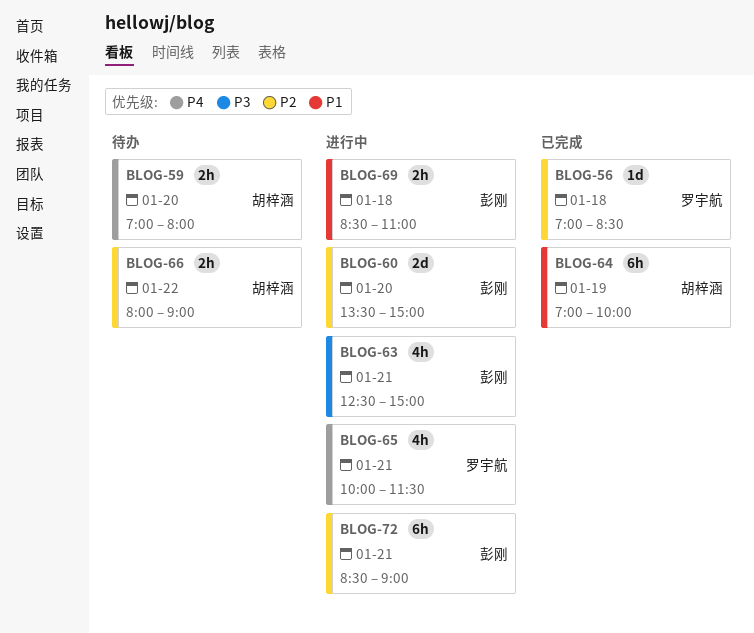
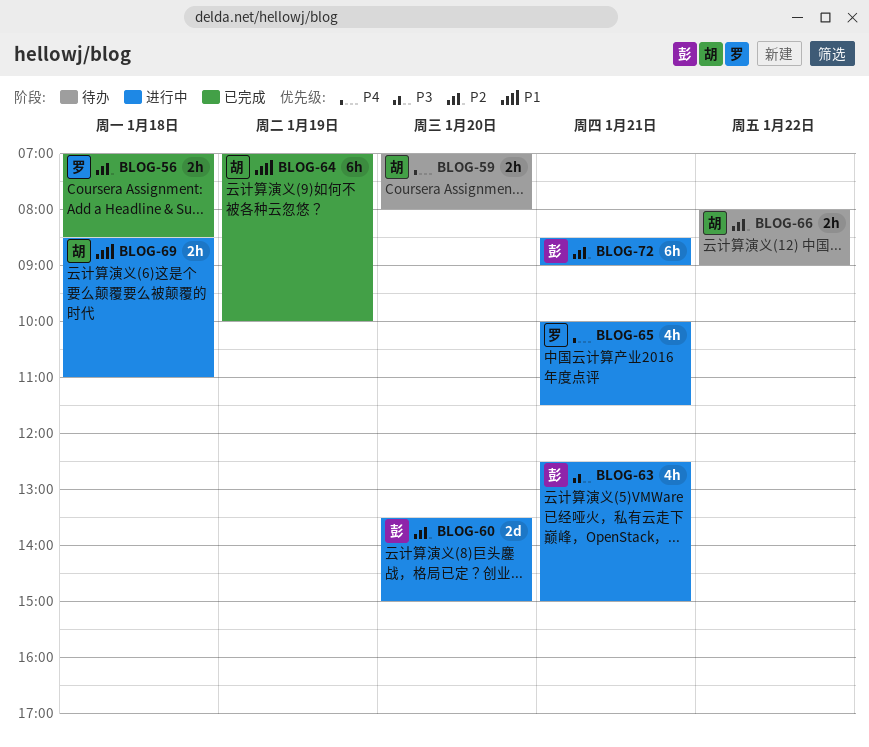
BLOG-56, estimate: 1d -> 2h
BLOG-69, owner: 彭刚 -> 胡梓涵

